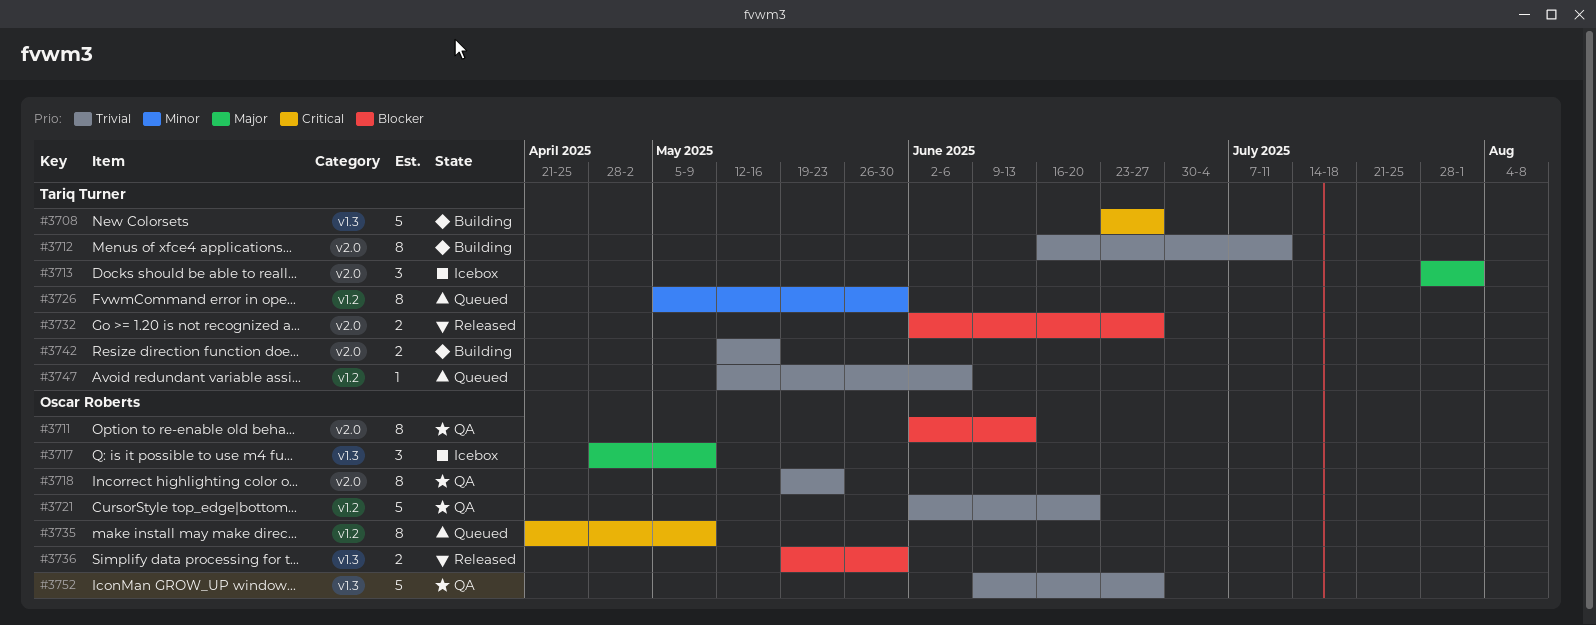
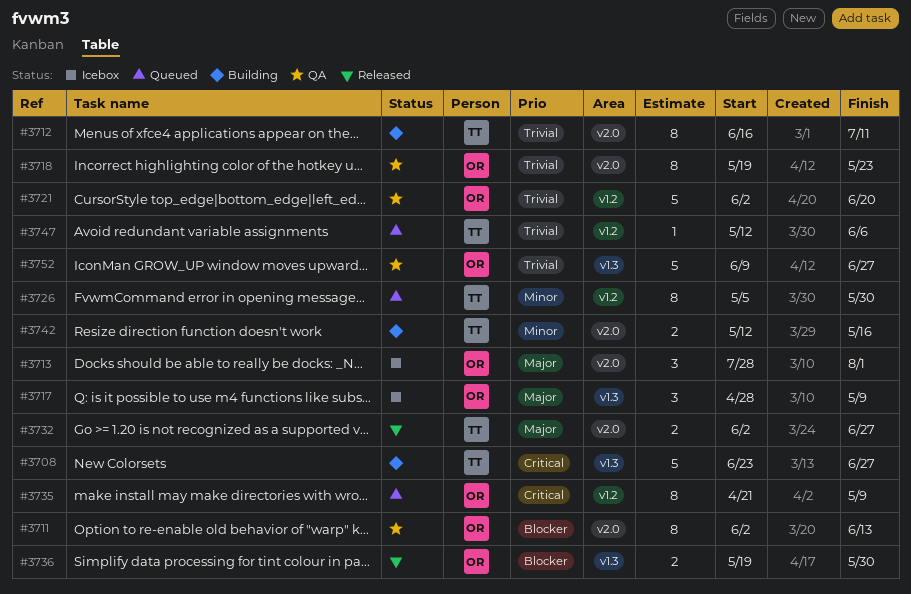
#3713, owner: Tariq Turner -> Oscar Roberts
#3732, priority: Blocker -> Major
#3742, priority: Trivial -> Minor

